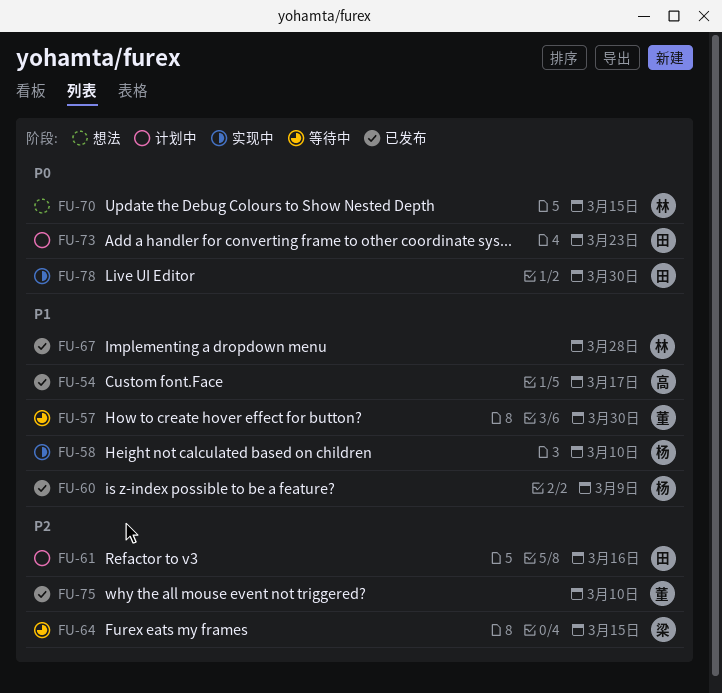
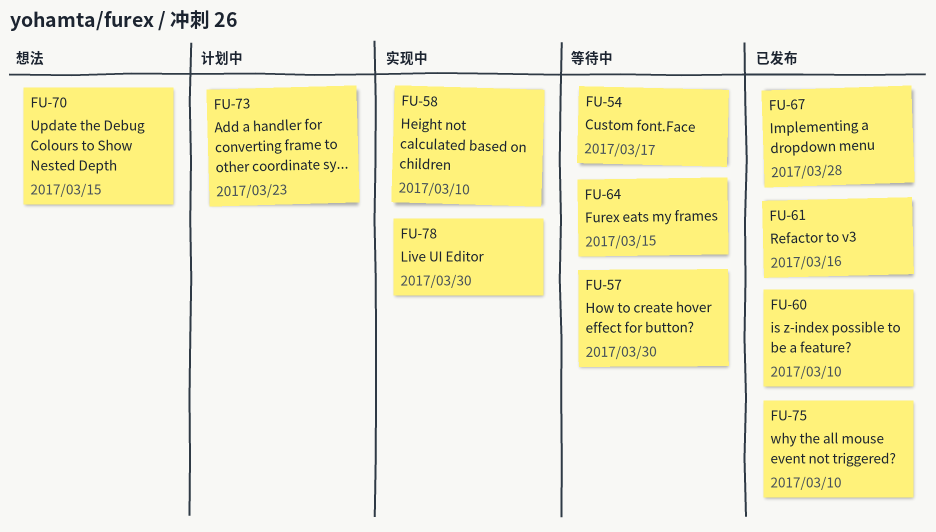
FU-54, status: 已发布 -> 等待中
FU-60, due: Mar 9 -> Mar 10
FU-61, status: 计划中 -> 已发布

